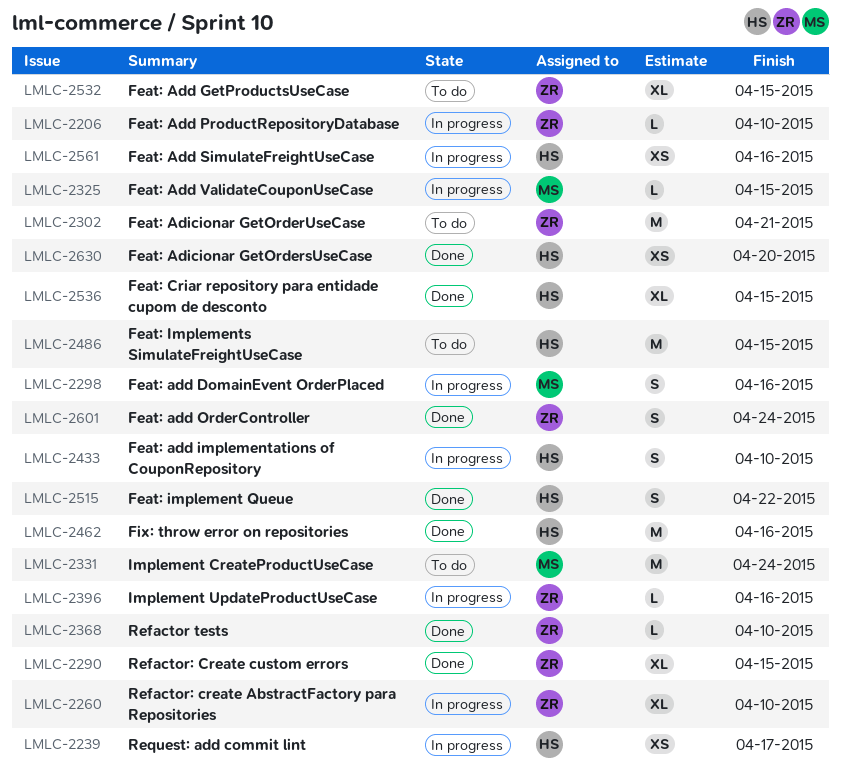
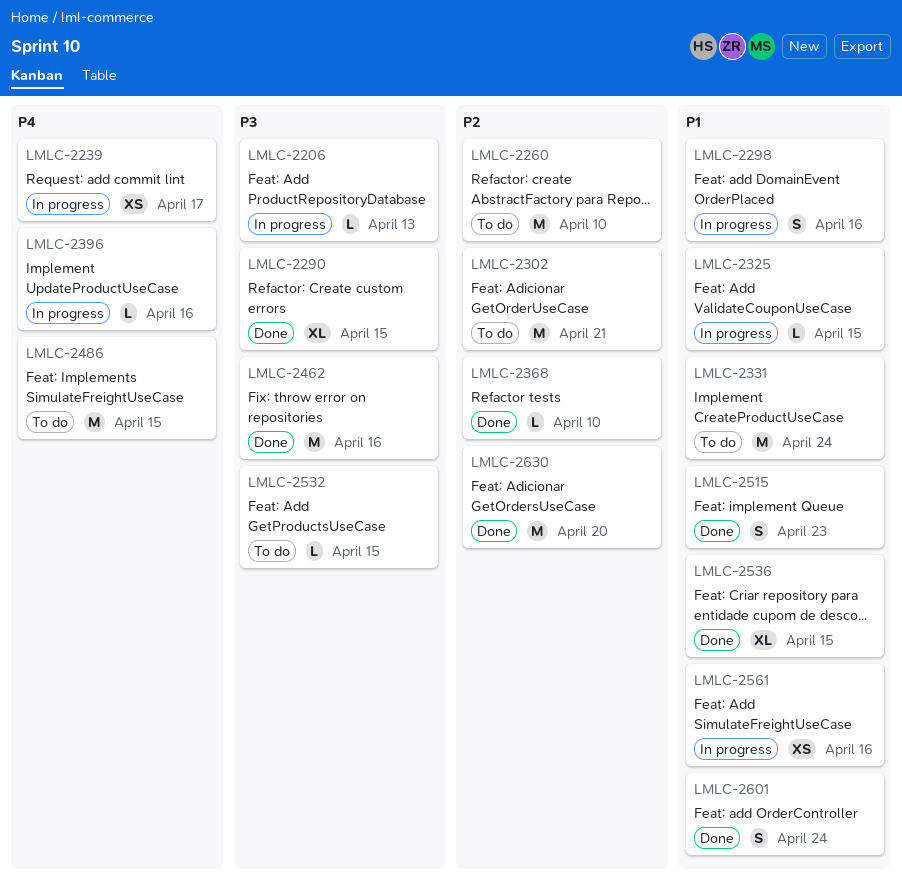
LMLC-2206, due: Apr 10 -> Apr 13
LMLC-2260, status: In progress -> To do
LMLC-2260, estimate: XL -> M
LMLC-2433: present -> none
LMLC-2515, due: Apr 22 -> Apr 23
LMLC-2532, estimate: XL -> L
LMLC-2630, estimate: XS -> M

